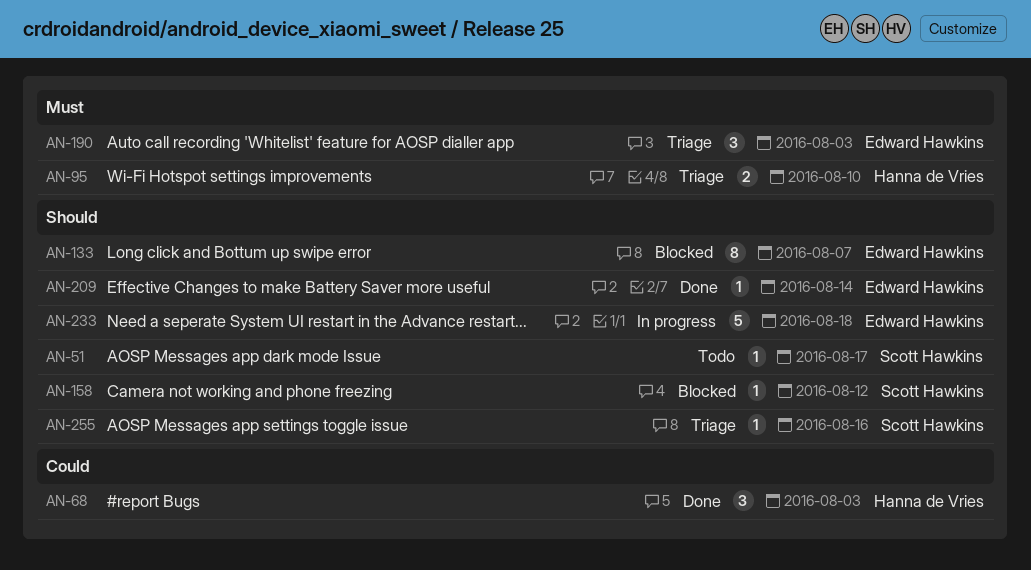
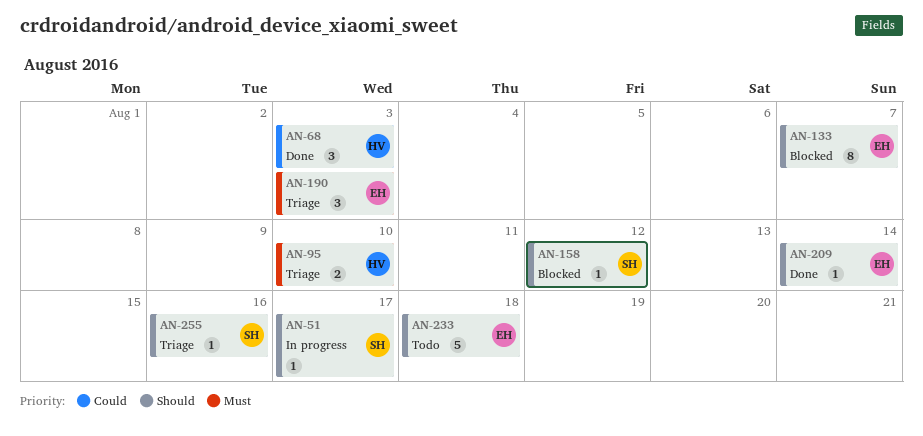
AN-51, status: Todo -> In progress
AN-233, status: In progress -> Todo

